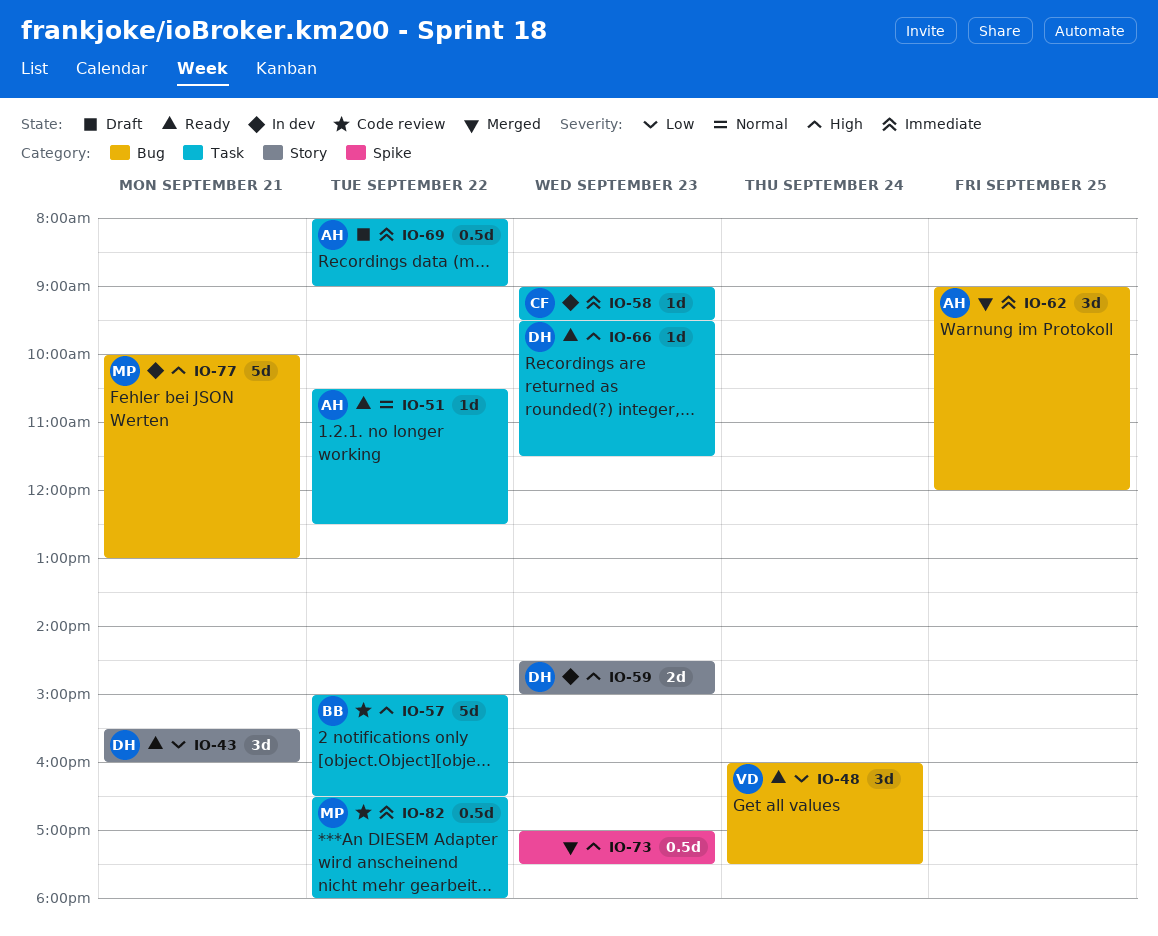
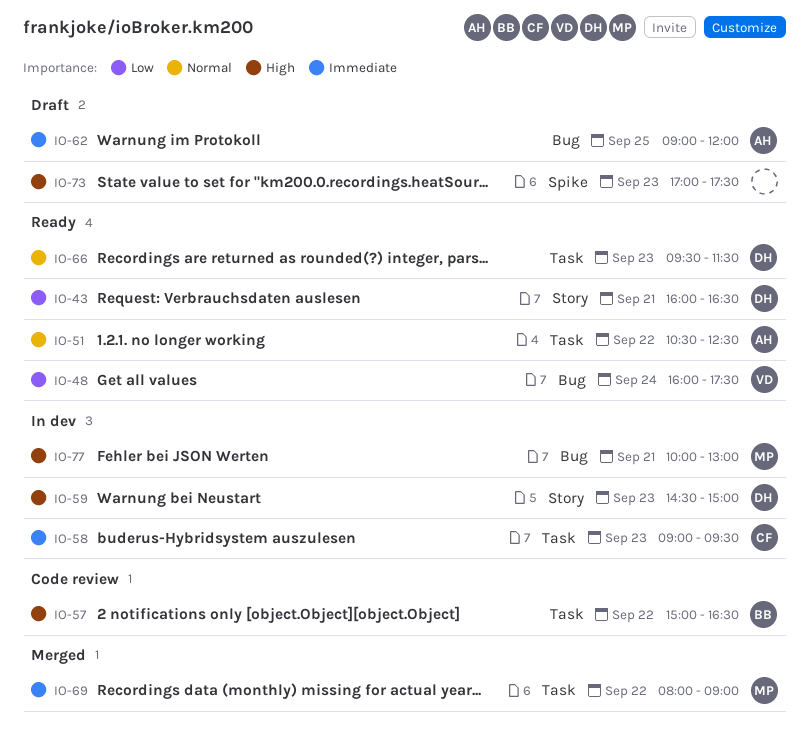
IO-43, begins: 15:30 -> 16:00
IO-43, ends: 16:00 -> 16:30
IO-62, status: Merged -> Draft
IO-66, priority: High -> Normal
IO-69, status: Draft -> Merged
IO-69, owner: AH -> MP
IO-73, status: Merged -> Draft
IO-82: present -> none

